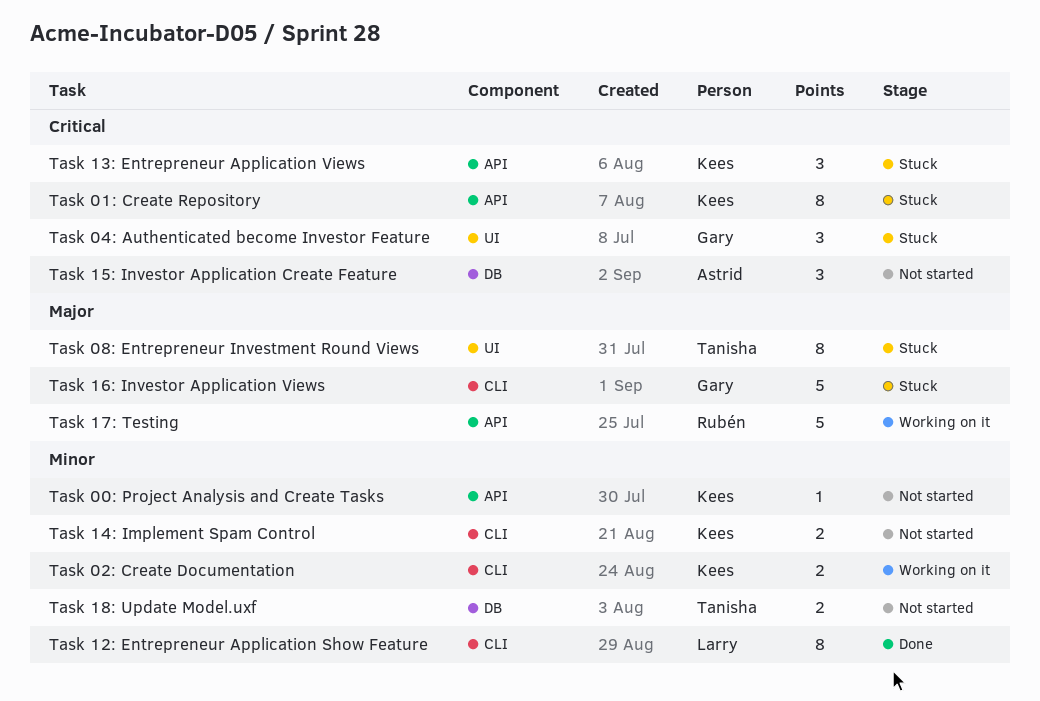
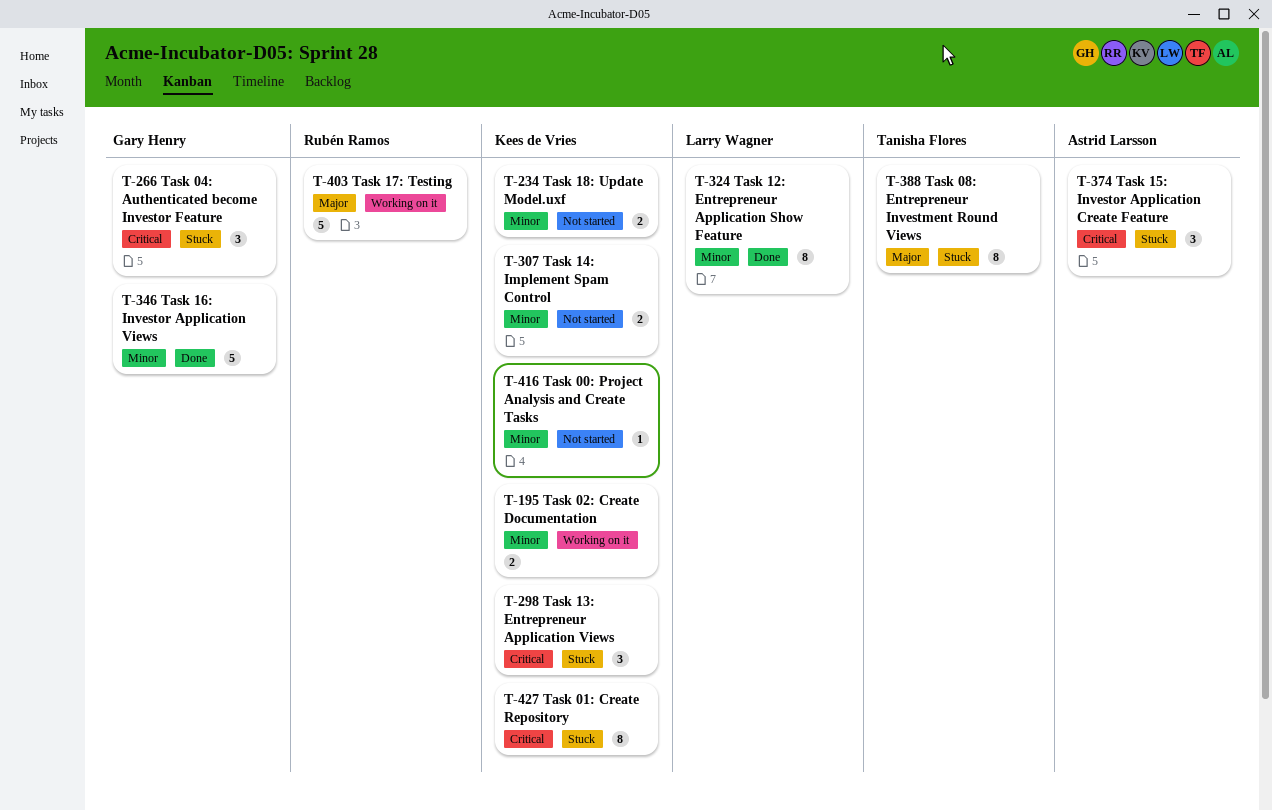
Task 15: Investor Application Create Feature, status: Not started -> Stuck
Task 16: Investor Application Views, status: Stuck -> Done
Task 16: Investor Application Views, priority: Major -> Minor
Task 18: Update Model.uxf, owner: Tanisha Flores -> Kees de Vries

